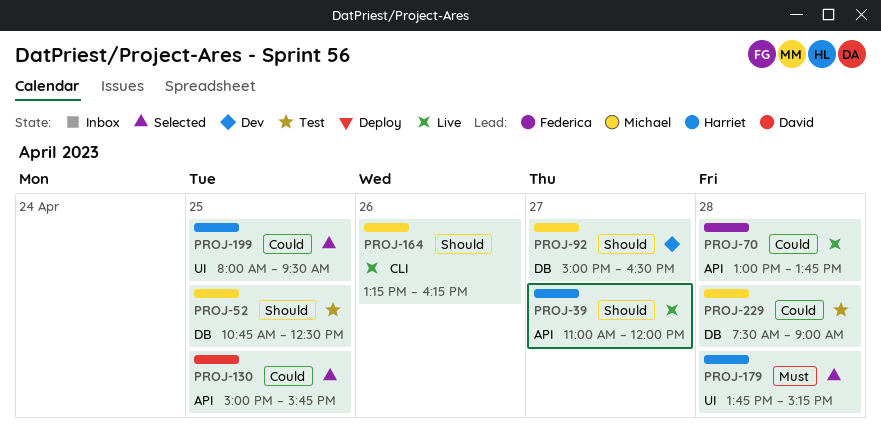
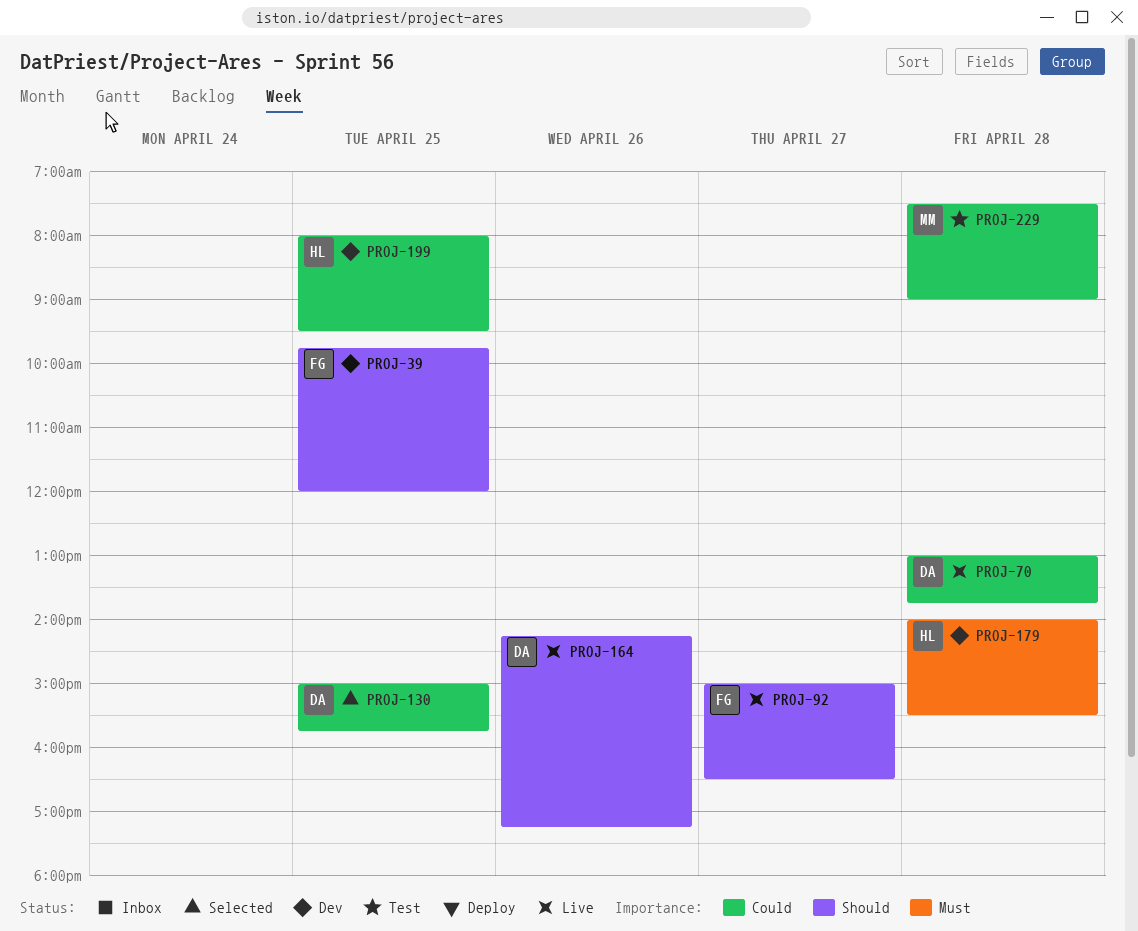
PROJ-39, status: Live -> Dev
PROJ-39, owner: Harriet -> Federica
PROJ-39, day: Apr 27 -> Apr 25
PROJ-39, begins: 11:00 -> 09:45
PROJ-52: present -> none
PROJ-70, owner: Federica -> David
PROJ-92, status: Dev -> Live
PROJ-92, owner: Michael -> Federica
PROJ-164, owner: Michael -> David
PROJ-164, begins: 13:15 -> 14:15
PROJ-164, ends: 16:15 -> 17:15
PROJ-179, status: Selected -> Dev
PROJ-179, begins: 13:45 -> 14:00
PROJ-179, ends: 15:15 -> 15:30
PROJ-199, status: Selected -> Dev

